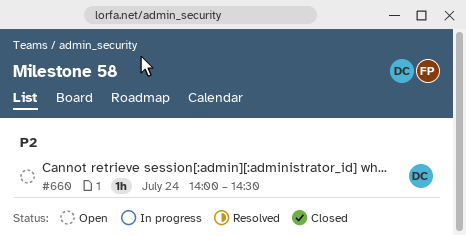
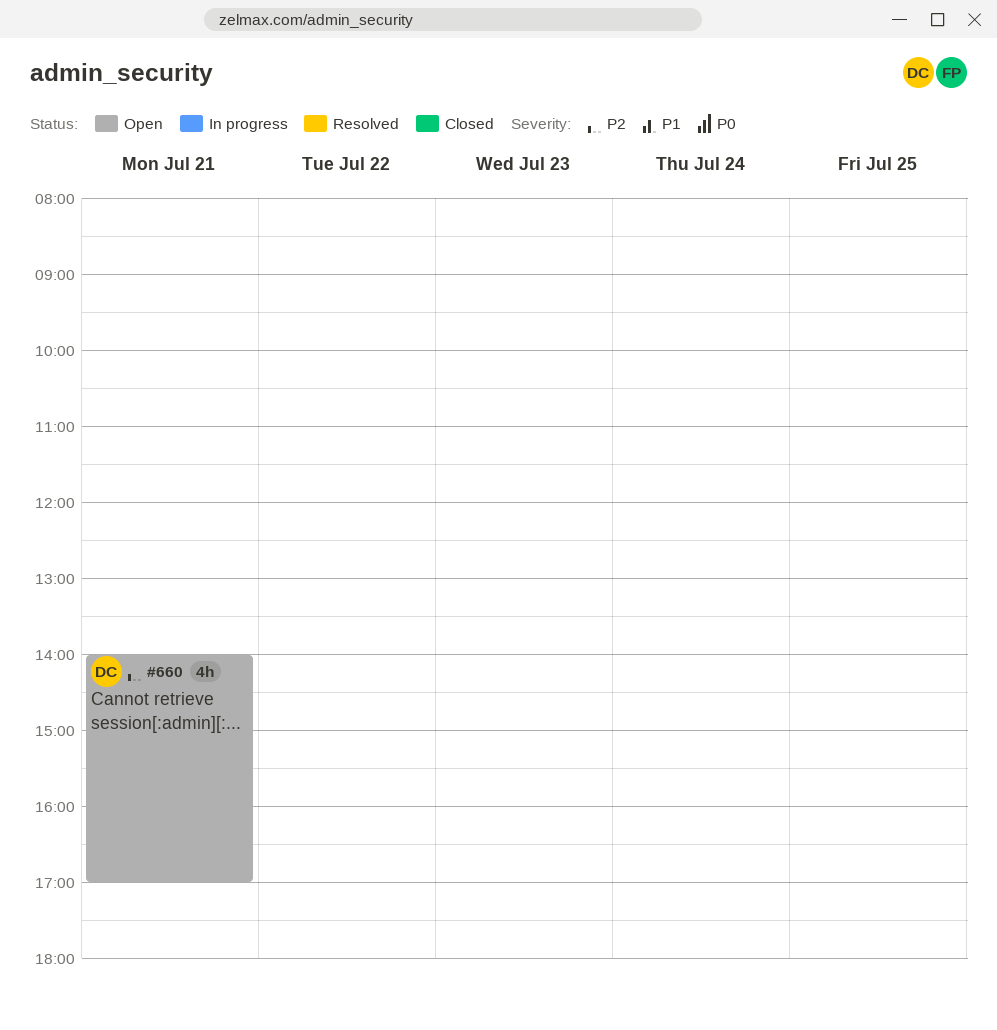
#660, estimate: 1h -> 4h
#660, day: Jul 24 -> Jul 21
#660, ends: 14:30 -> 17:00

